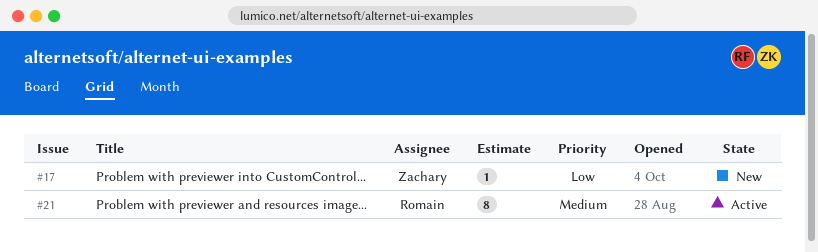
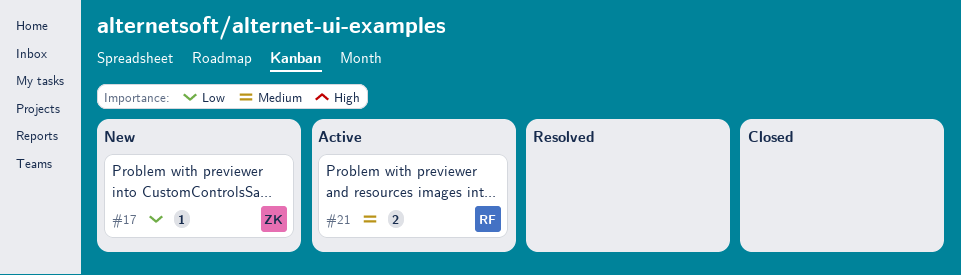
#21, estimate: 8 -> 2

